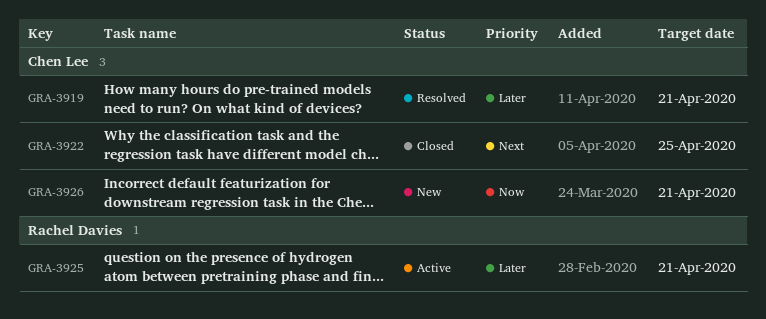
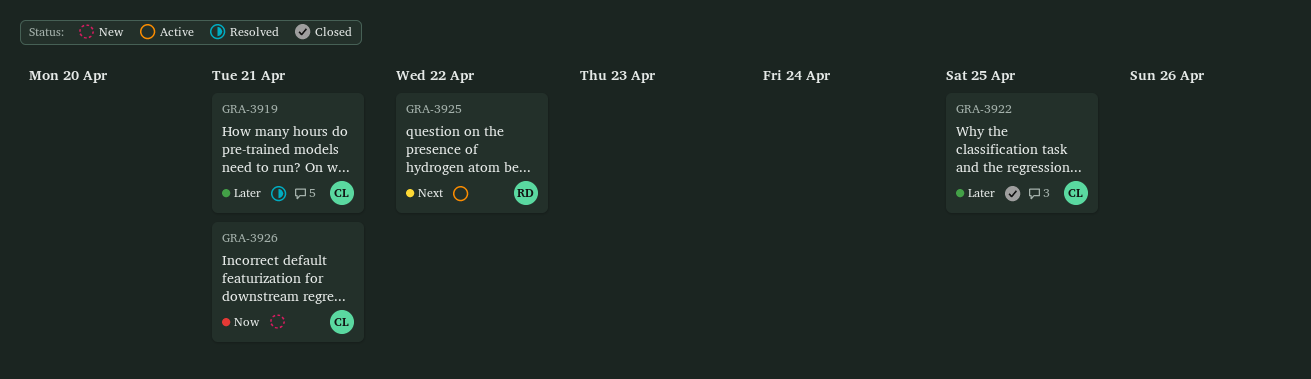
GRA-3922, priority: Next -> Later
GRA-3925, priority: Later -> Next
GRA-3925, due: Apr 21 -> Apr 22

